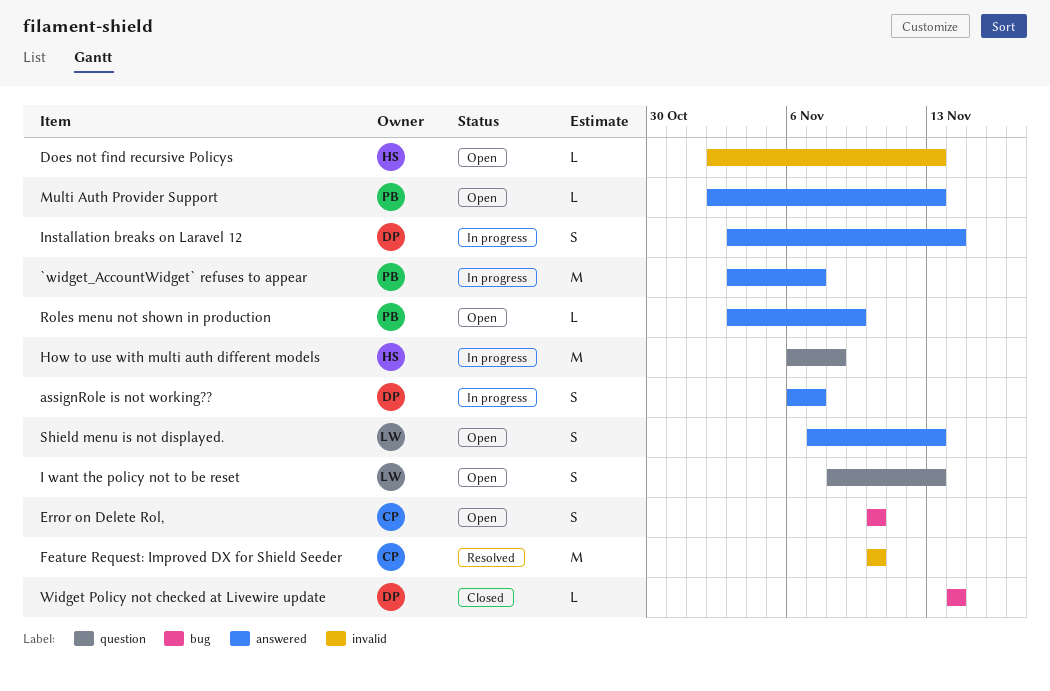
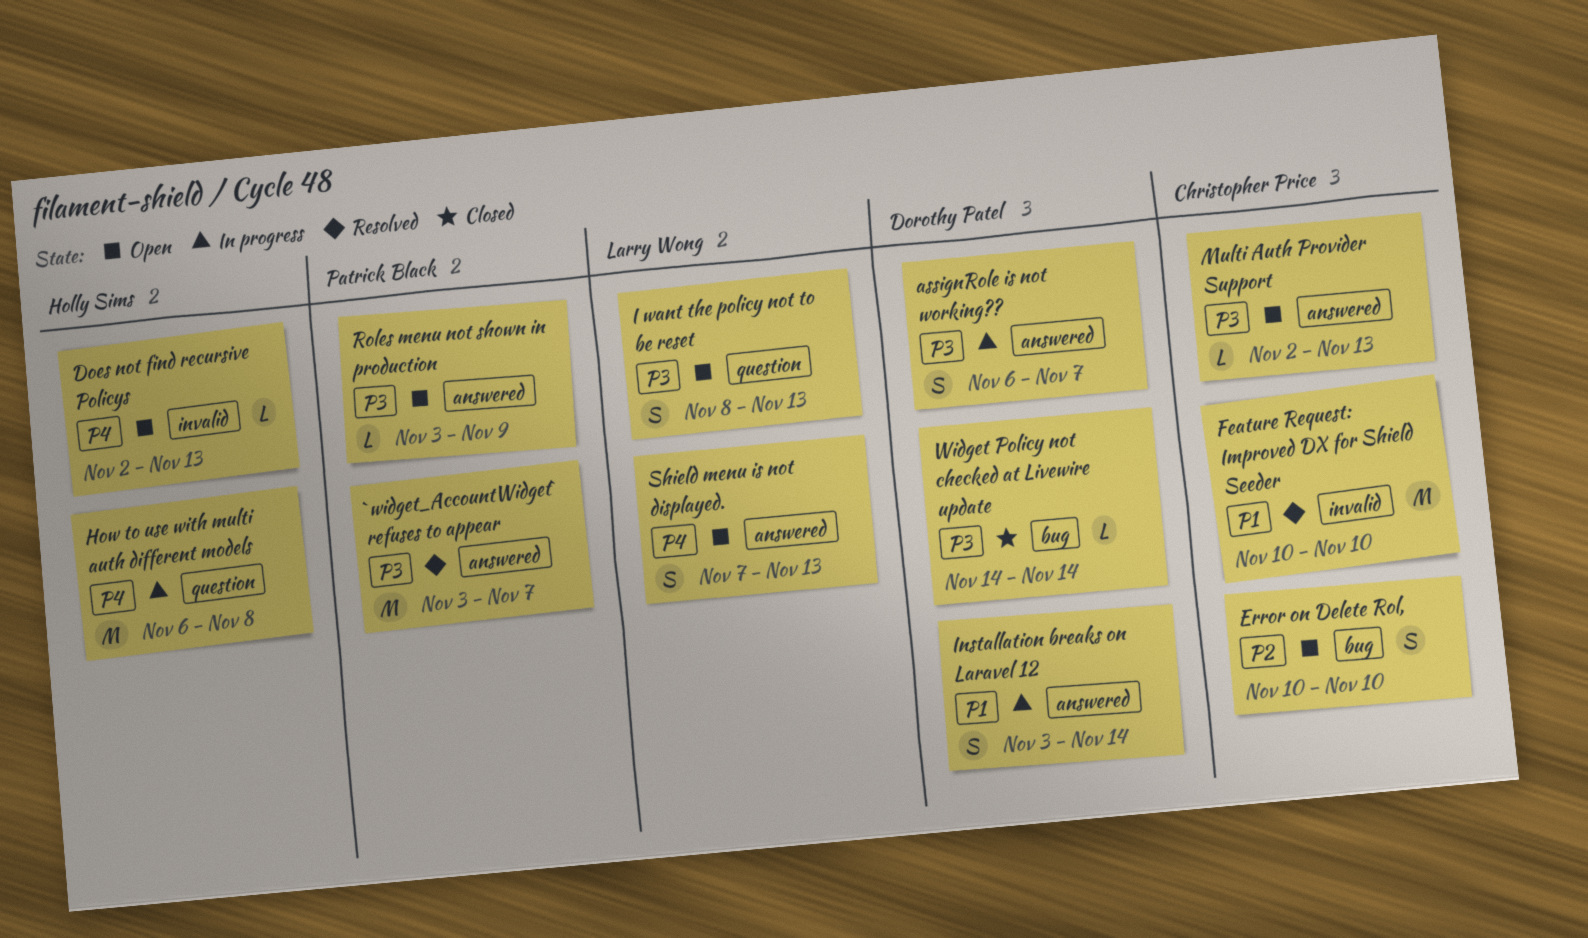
`widget_AccountWidget` refuses to appear, status: In progress -> Resolved
Multi Auth Provider Support, owner: Patrick Black -> Christopher Price

